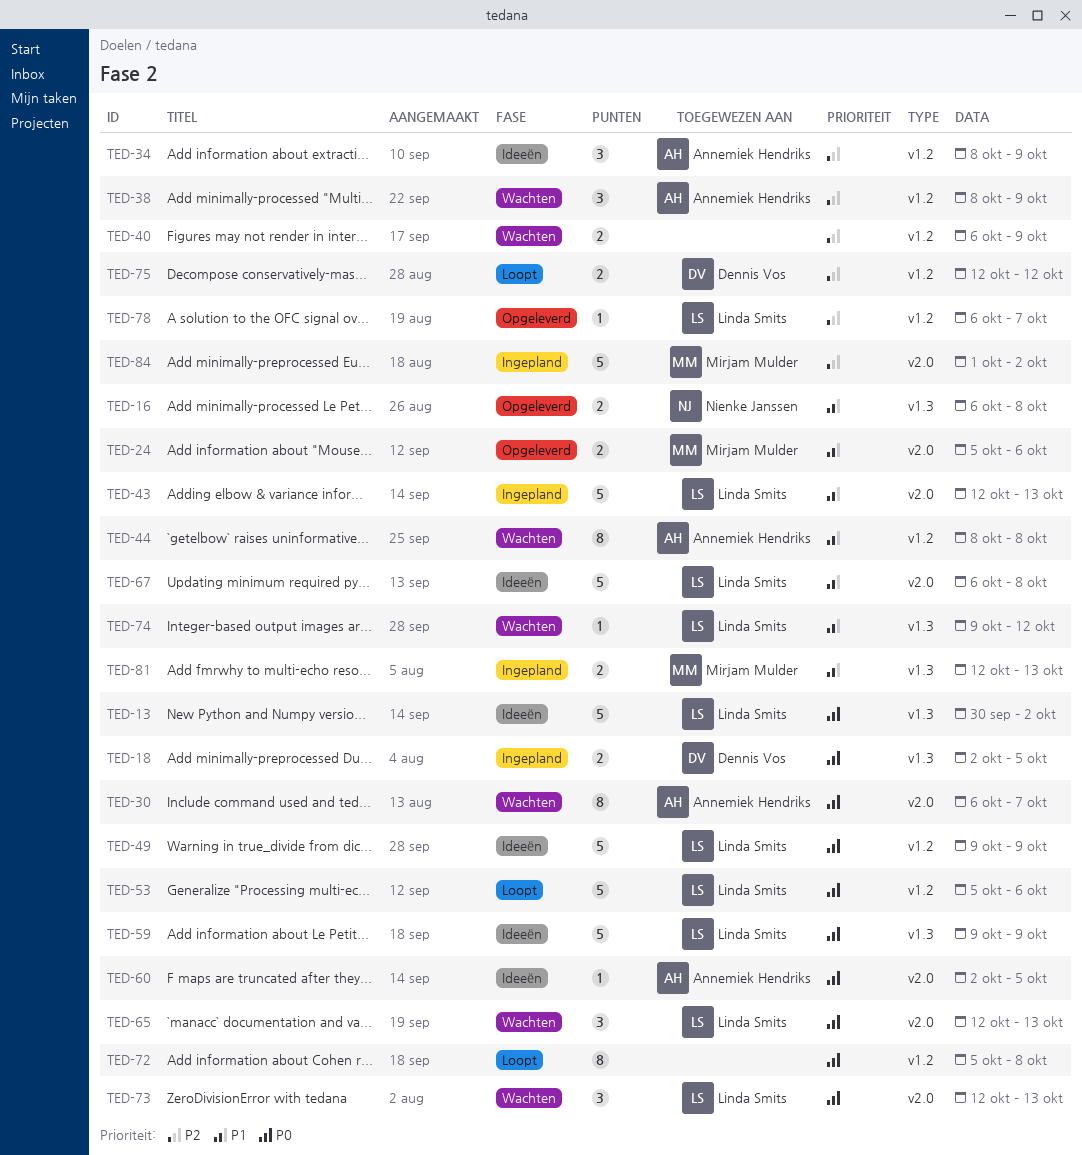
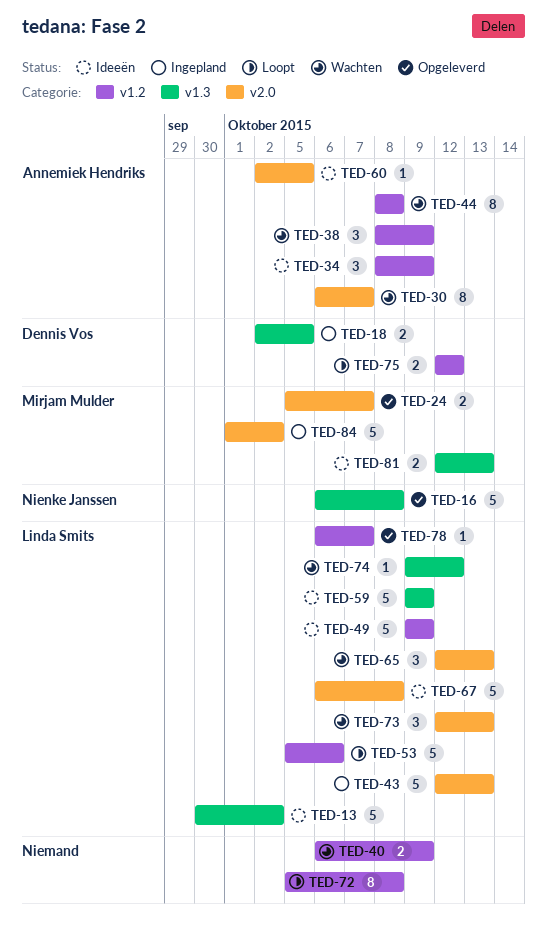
TED-16, estimate: 2 -> 5
TED-24, due: Oct 6 -> Oct 7
TED-81, status: Ingepland -> Ideeën

